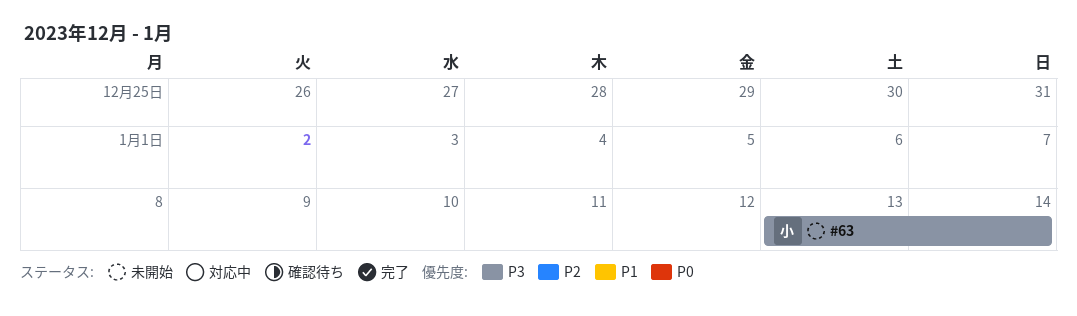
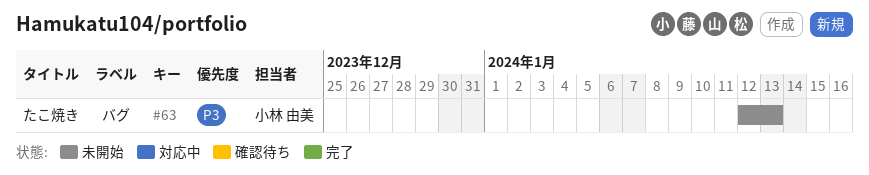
#63, start: Jan 13 -> Jan 12
#63, due: Jan 14 -> Jan 13

